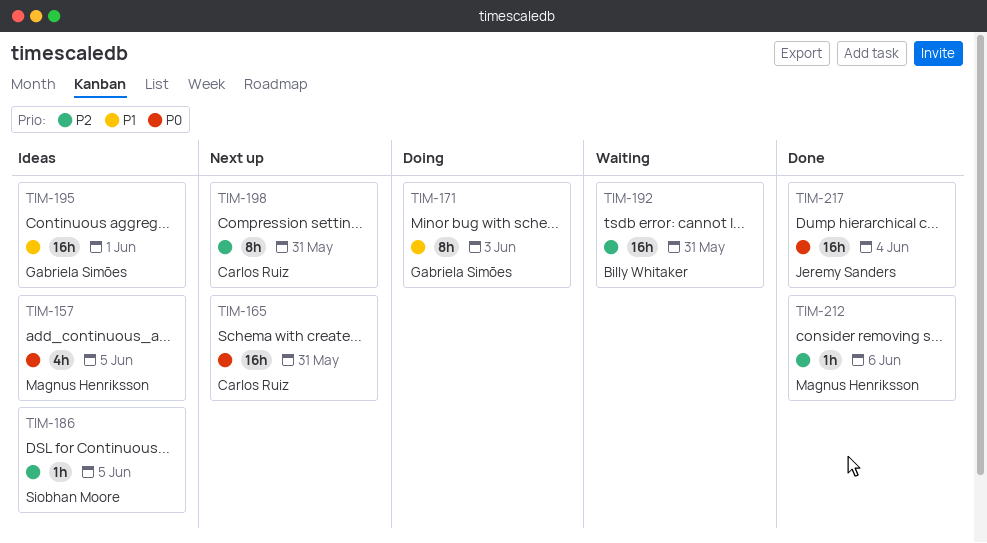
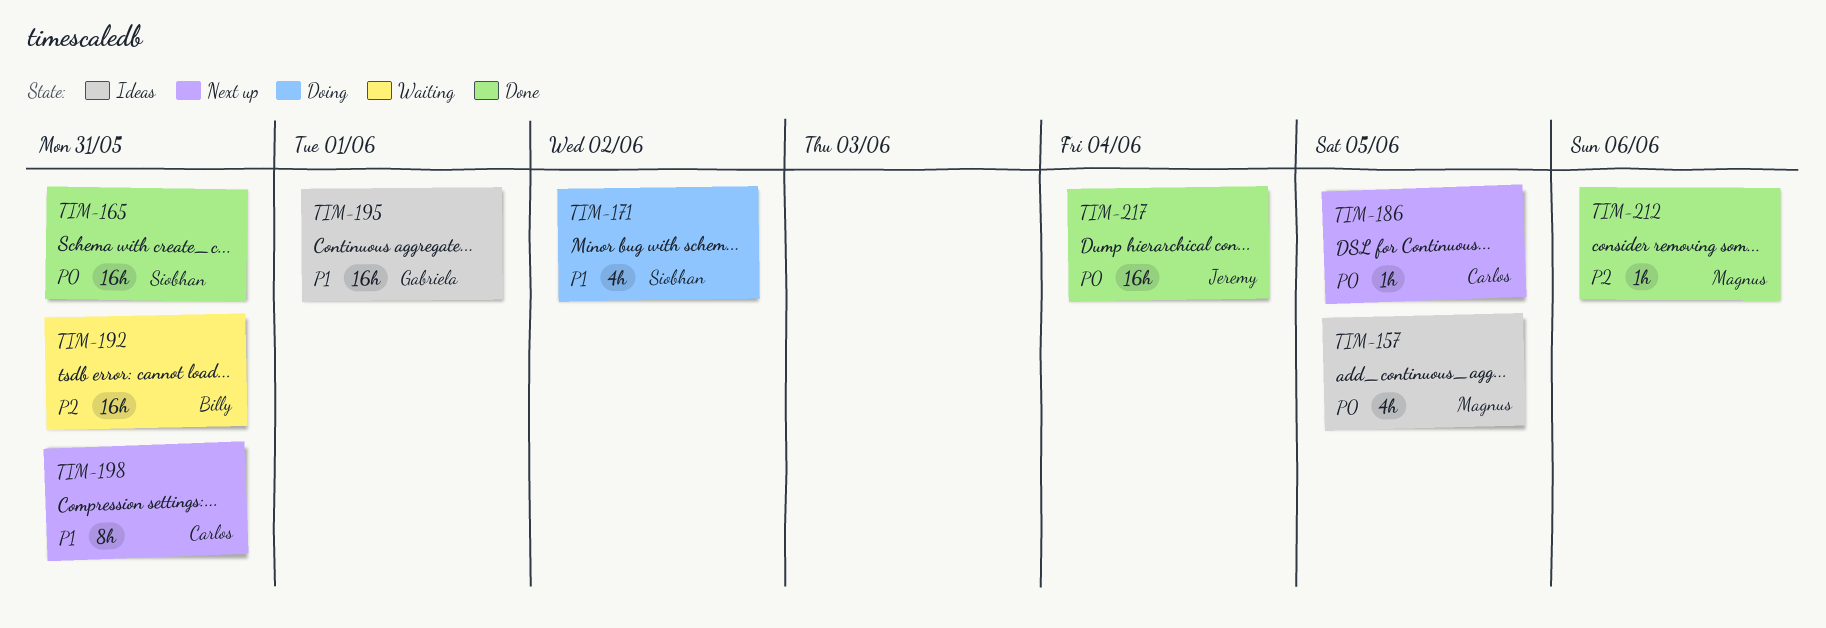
TIM-165, status: Next up -> Done
TIM-165, owner: Carlos Ruiz -> Siobhan Moore
TIM-171, owner: Gabriela Simões -> Siobhan Moore
TIM-171, estimate: 8h -> 4h
TIM-171, due: Jun 3 -> Jun 2
TIM-186, status: Ideas -> Next up
TIM-186, owner: Siobhan Moore -> Carlos Ruiz
TIM-186, priority: P2 -> P0
TIM-198, priority: P2 -> P1

